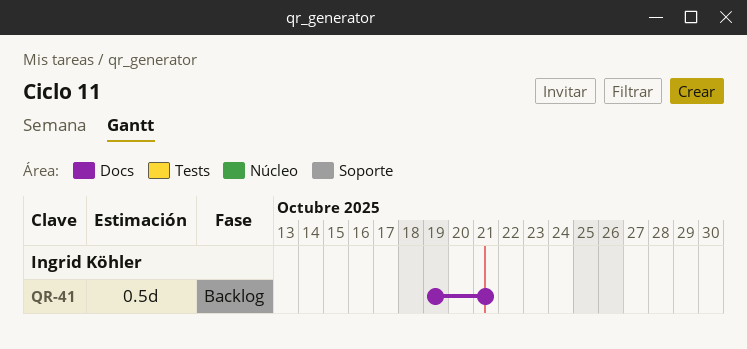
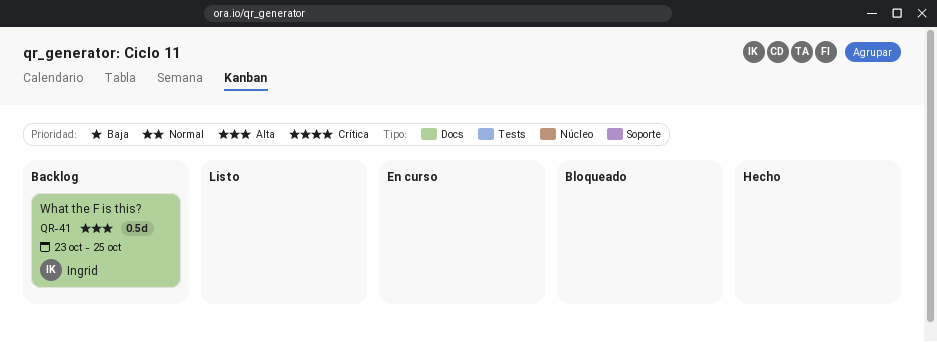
QR-41, start: Oct 19 -> Oct 23
QR-41, due: Oct 21 -> Oct 25

